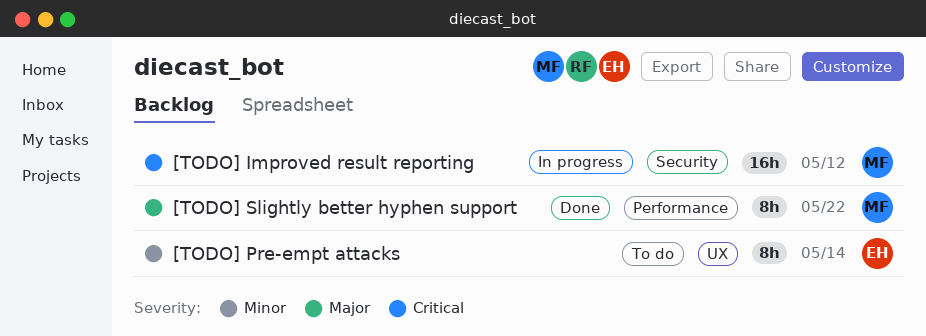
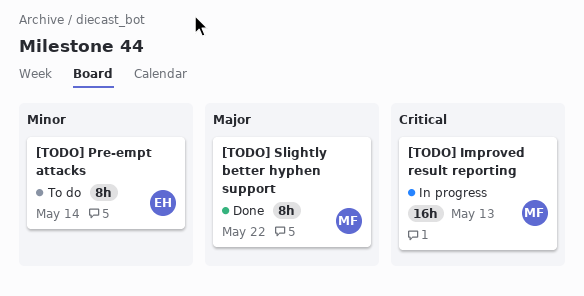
[TODO] Improved result reporting, due: May 12 -> May 13

